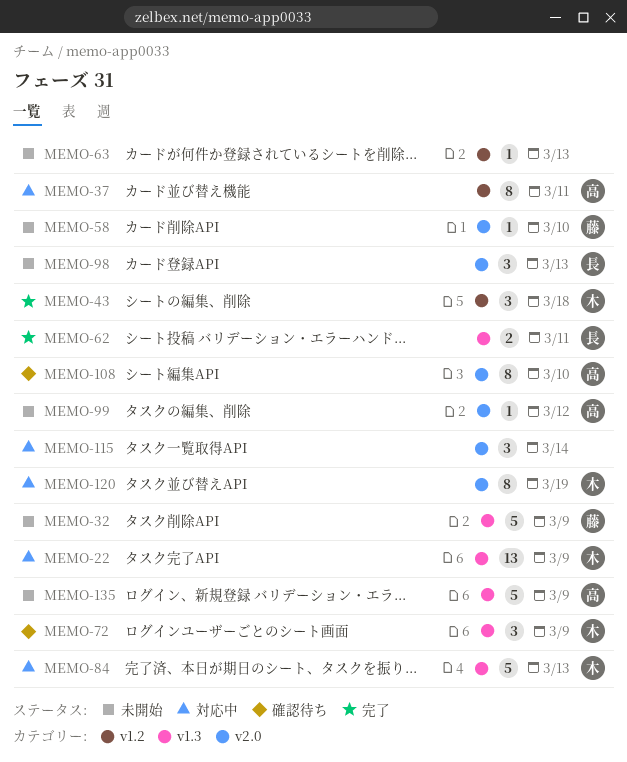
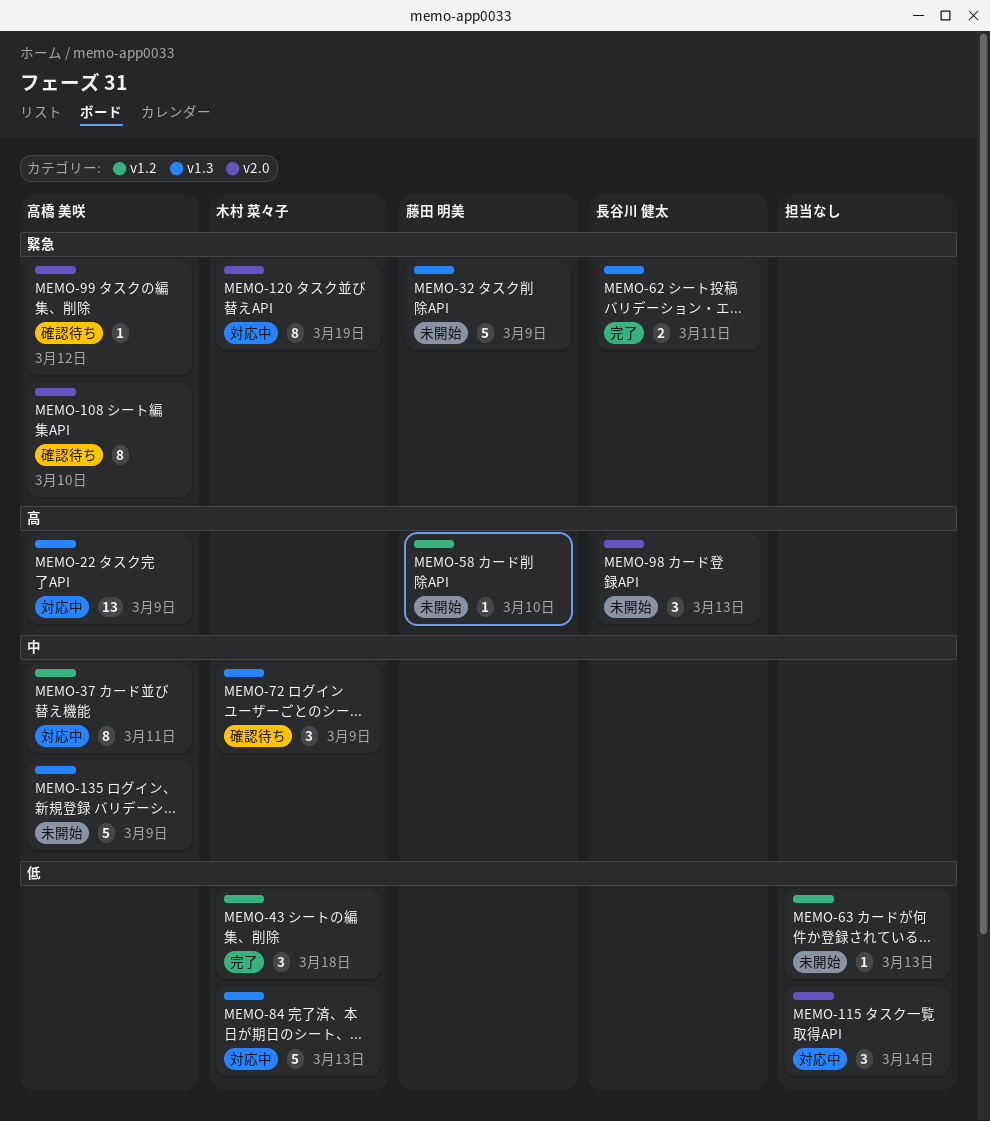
MEMO-22, owner: 木村 菜々子 -> 高橋 美咲
MEMO-58, label: v2.0 -> v1.2
MEMO-99, status: 未開始 -> 確認待ち

